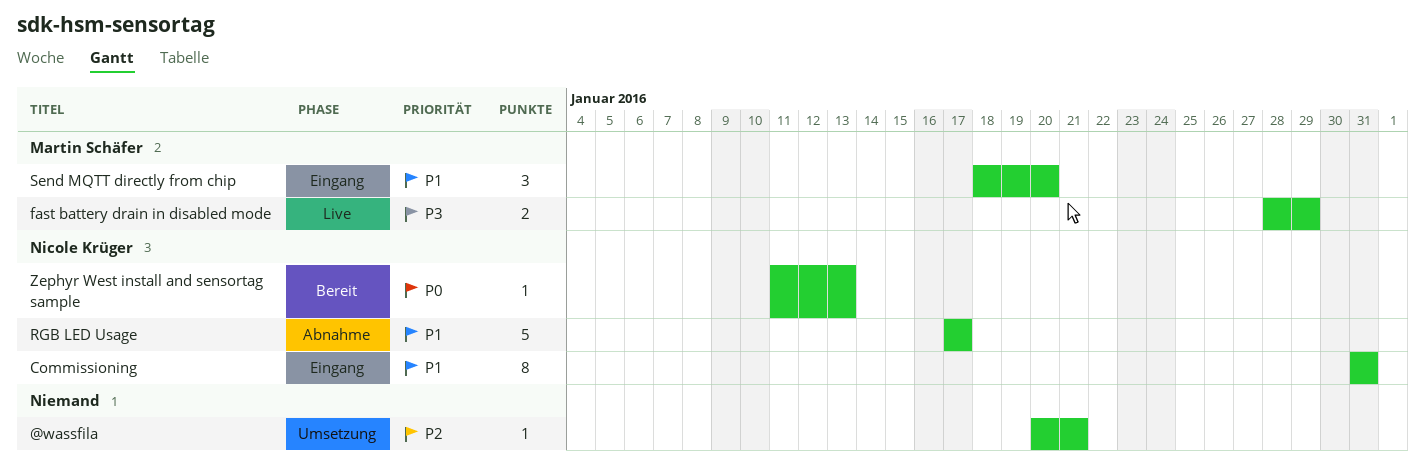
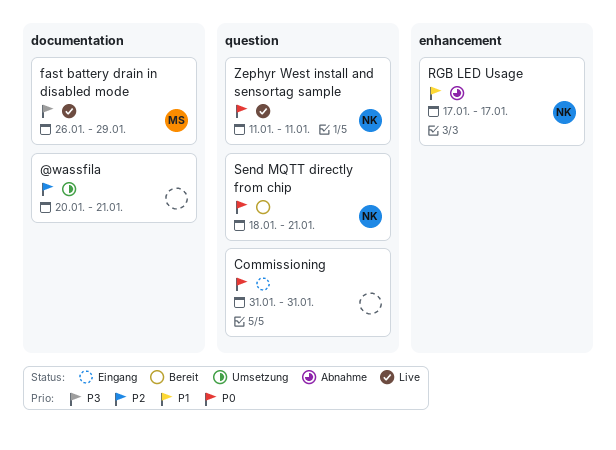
Commissioning, owner: Nicole Krüger -> none
Commissioning, priority: P1 -> P0
fast battery drain in disabled mode, start: Jan 28 -> Jan 26
Send MQTT directly from chip, status: Eingang -> Bereit
Send MQTT directly from chip, owner: Martin Schäfer -> Nicole Krüger
Send MQTT directly from chip, priority: P1 -> P0
Send MQTT directly from chip, due: Jan 20 -> Jan 21
Zephyr West install and sensortag sample, status: Bereit -> Live
Zephyr West install and sensortag sample, due: Jan 13 -> Jan 11

